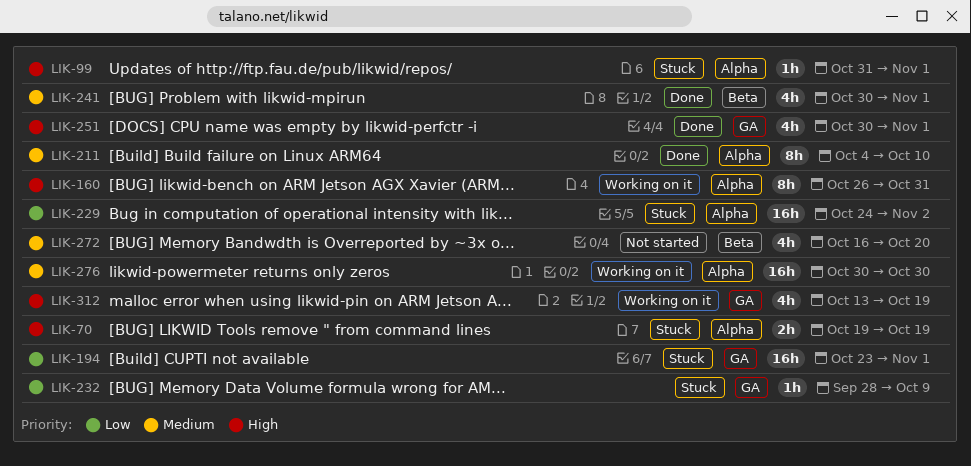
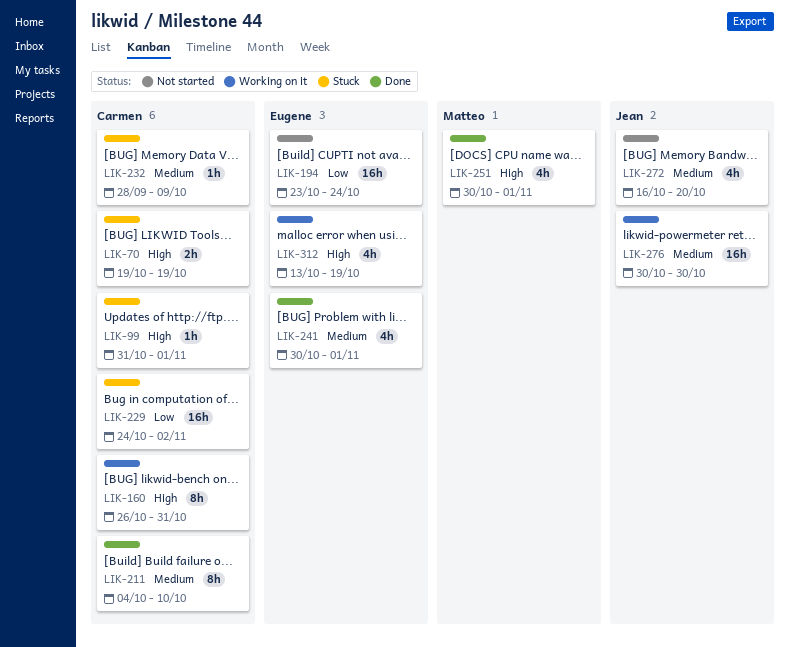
LIK-194, status: Stuck -> Not started
LIK-194, due: Nov 1 -> Oct 24
LIK-232, priority: Low -> Medium

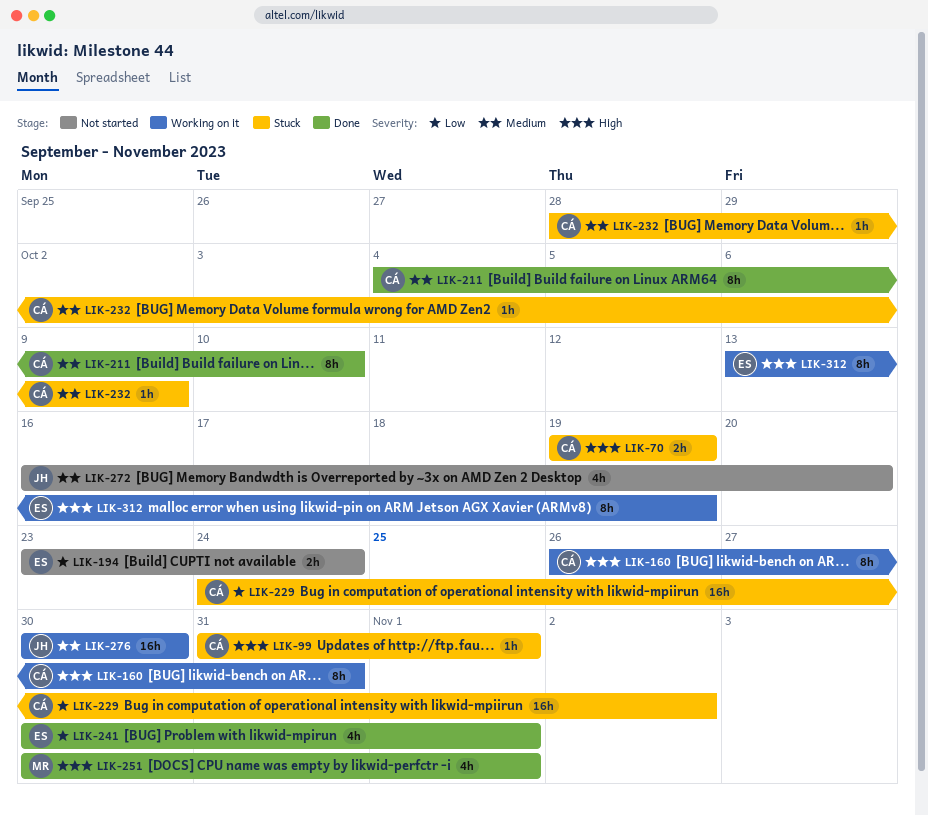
LIK-194, estimate: 16h -> 2h
LIK-241, priority: Medium -> Low
LIK-312, estimate: 4h -> 8h

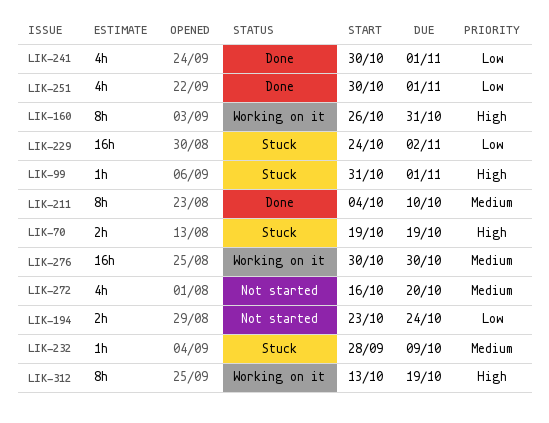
LIK-251, priority: High -> Low

